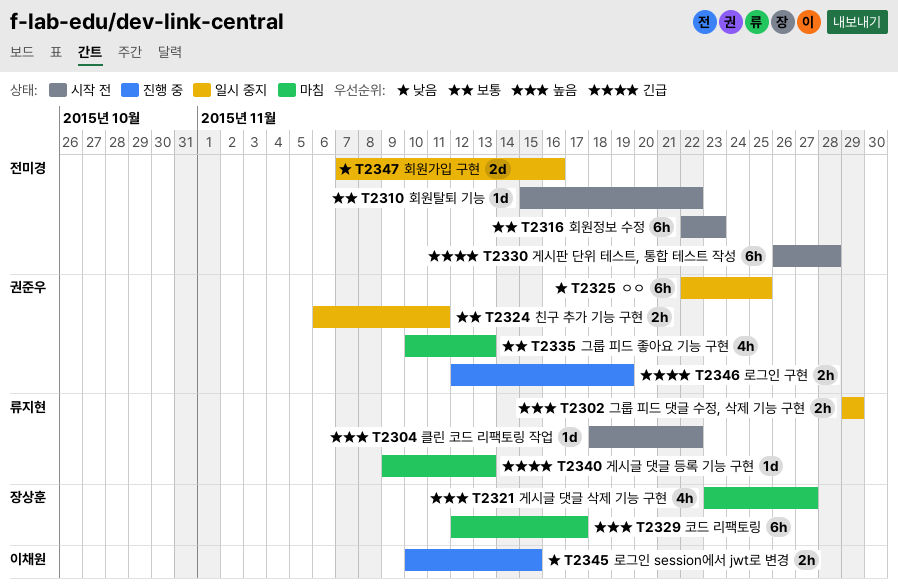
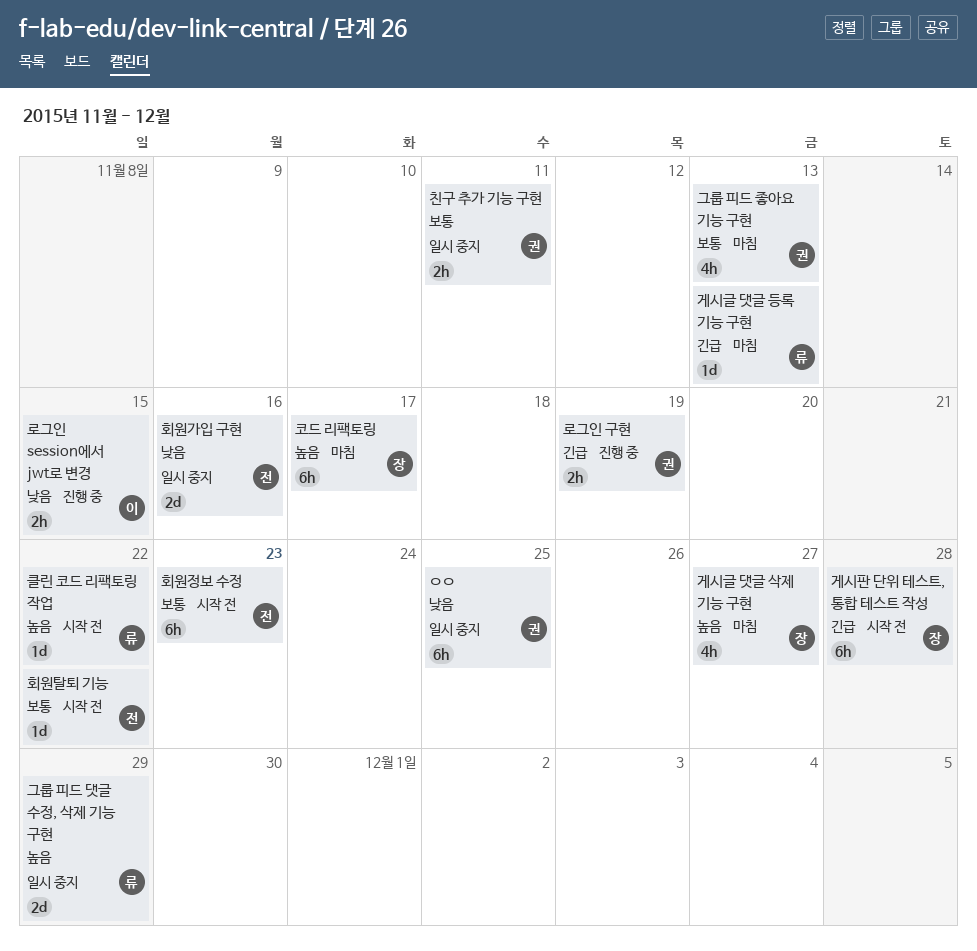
게시판 단위 테스트, 통합 테스트 작성, owner: 전미경 -> 장상훈
그룹 피드 댓글 수정, 삭제 기능 구현, estimate: 2h -> 2d

